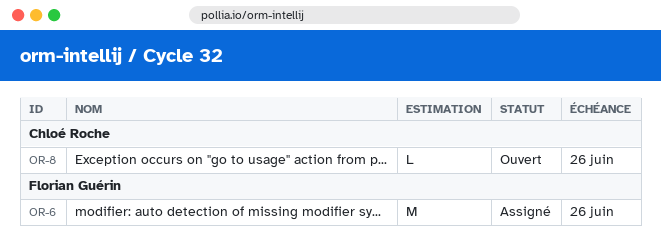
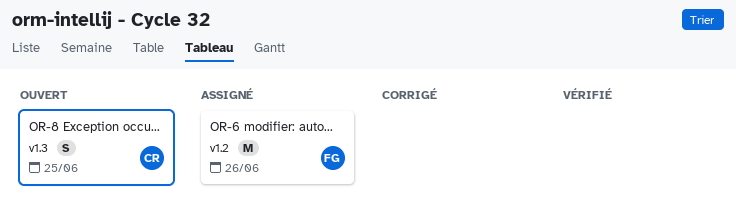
OR-8, estimate: L -> S
OR-8, due: Jun 26 -> Jun 25

